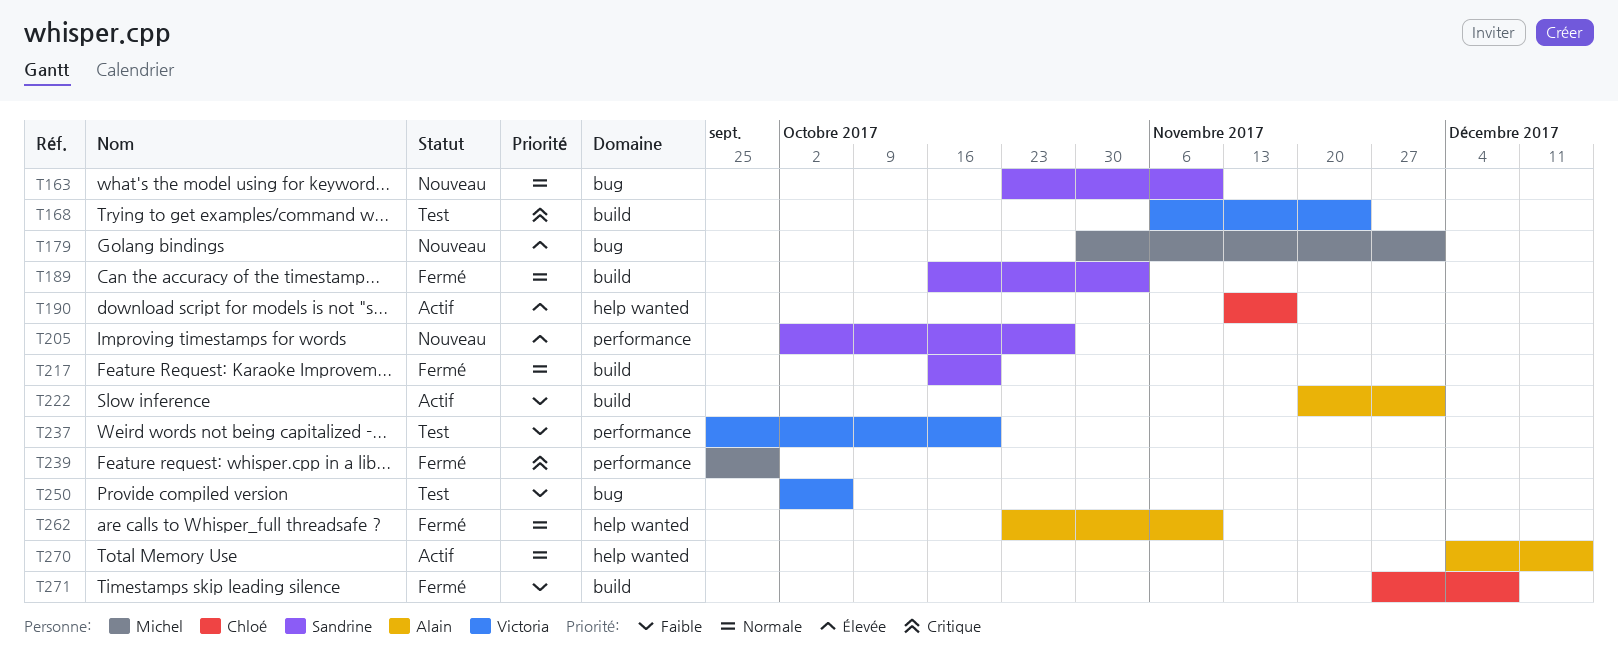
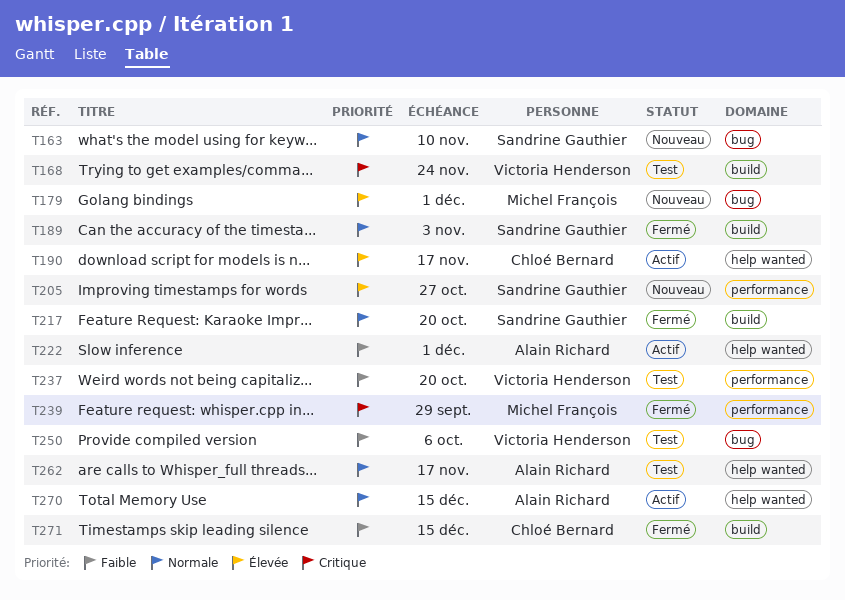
T222, label: build -> help wanted
T262, status: Fermé -> Test
T262, due: Nov 10 -> Nov 17
T271, due: Dec 8 -> Dec 15

